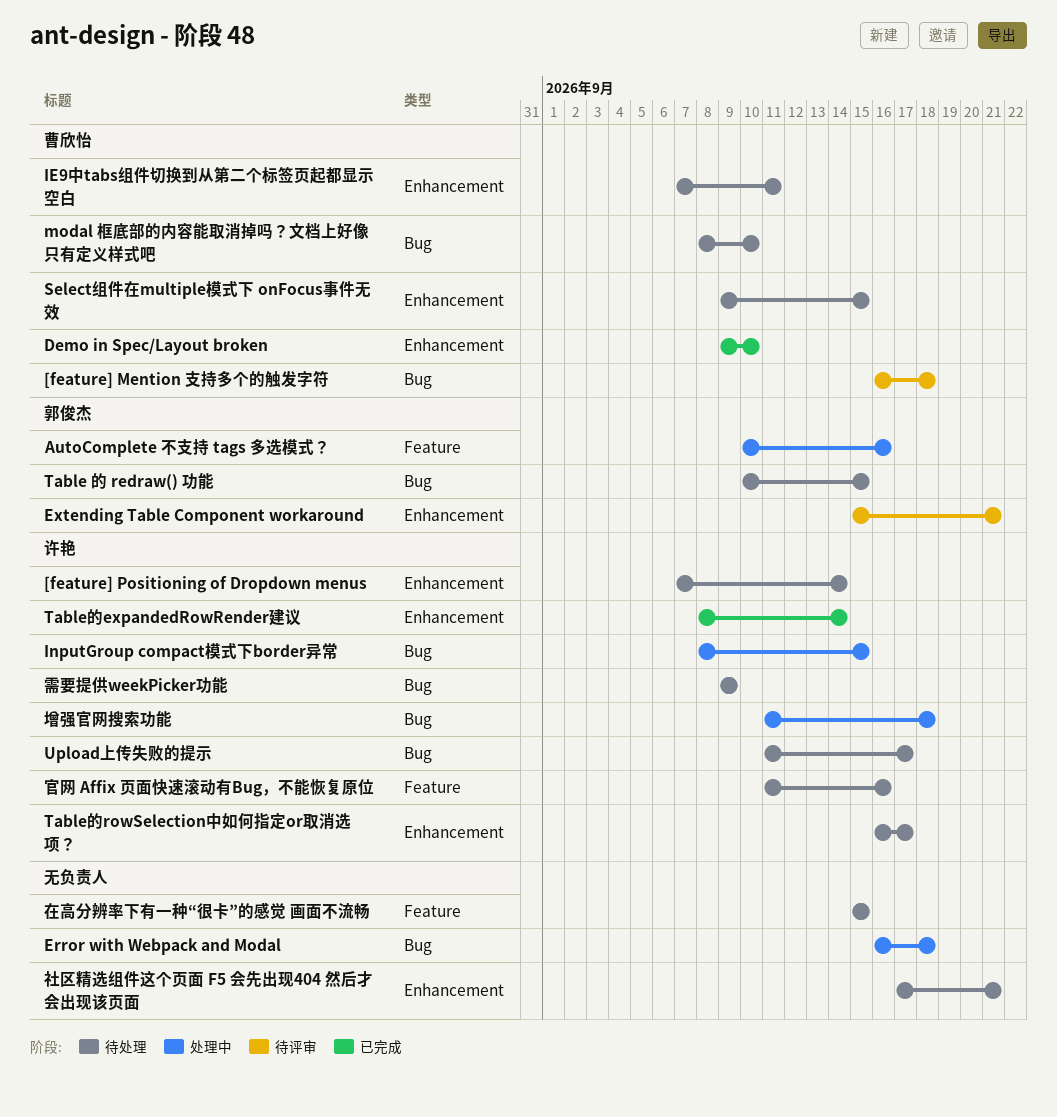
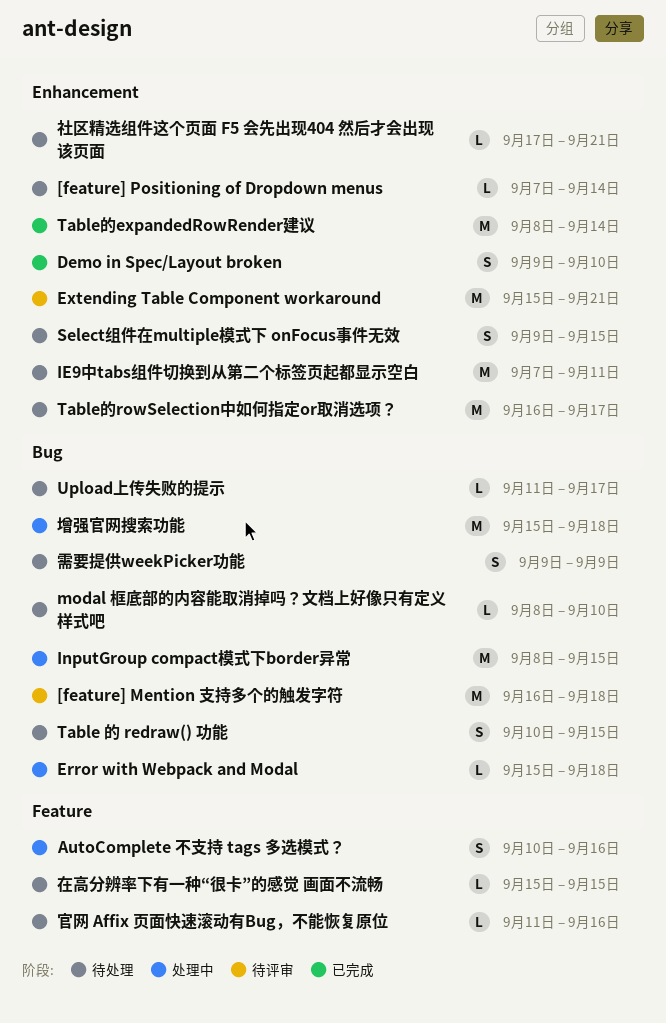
Error with Webpack and Modal, start: Sep 16 -> Sep 15
增强官网搜索功能, start: Sep 11 -> Sep 15

